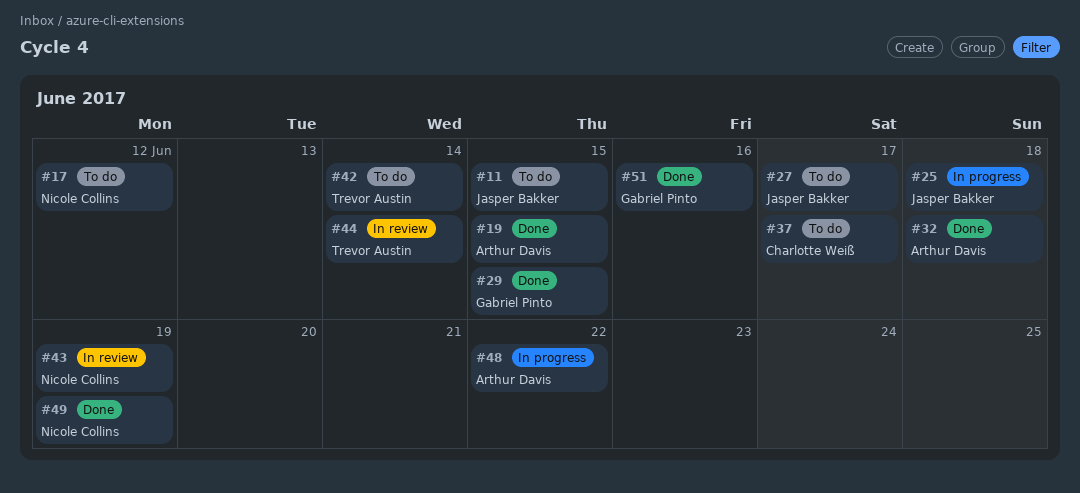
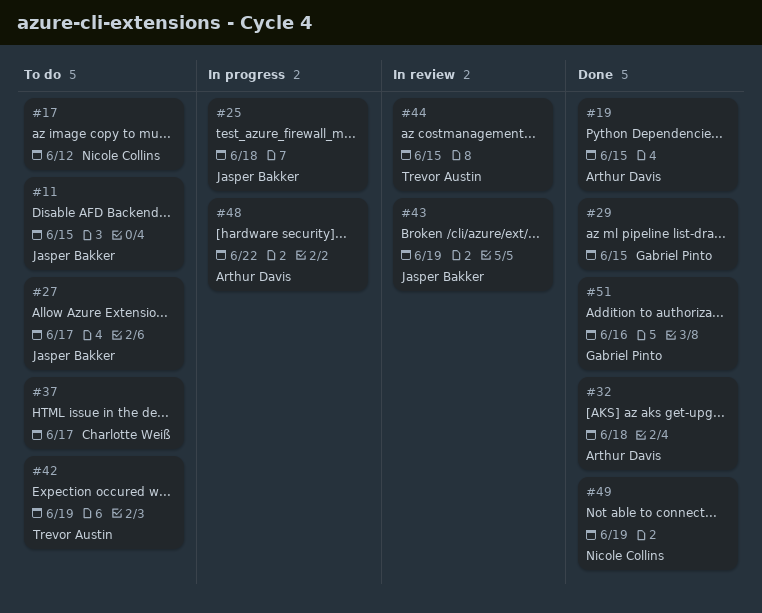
#42, due: Jun 14 -> Jun 19
#43, owner: Nicole Collins -> Jasper Bakker
#44, due: Jun 14 -> Jun 15

